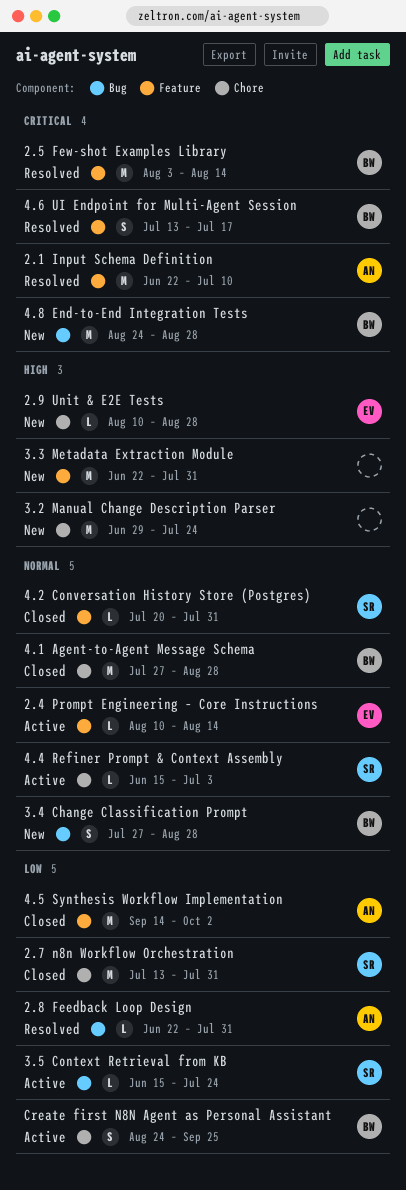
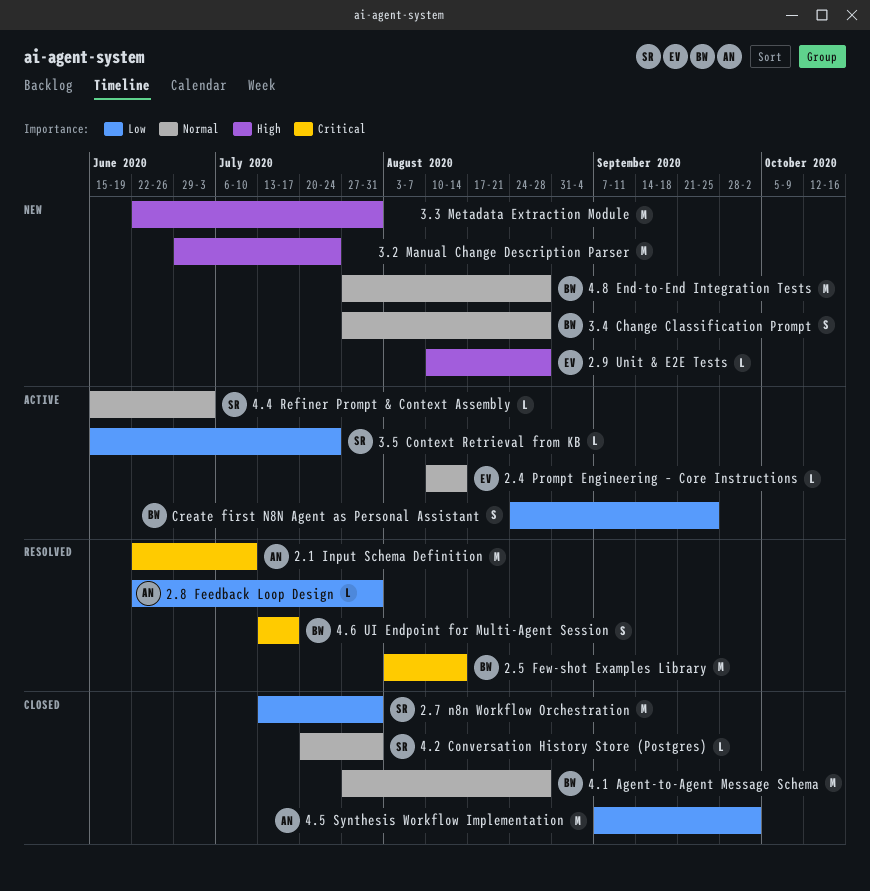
4.5 Synthesis Workflow Implementation, start: Sep 14 -> Sep 7
4.8 End-to-End Integration Tests, priority: Critical -> Normal
4.8 End-to-End Integration Tests, start: Aug 24 -> Jul 27

